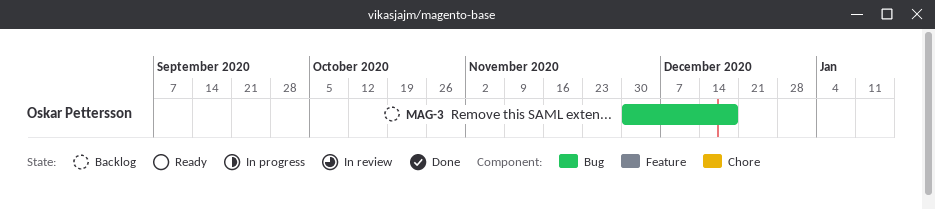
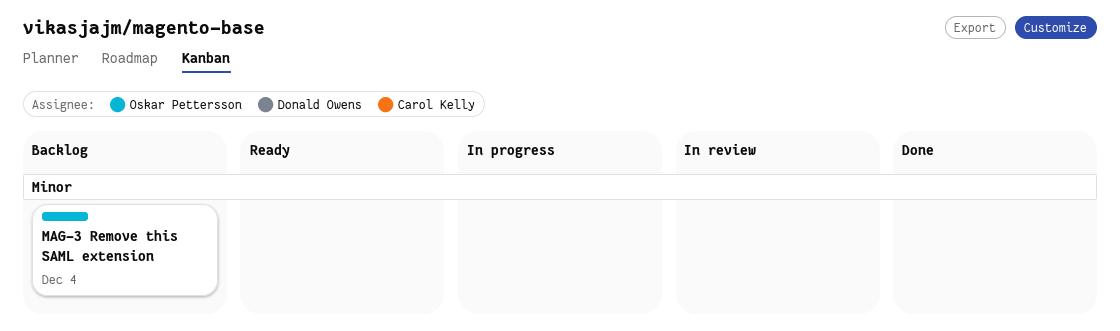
MAG-3, due: Dec 18 -> Dec 4

